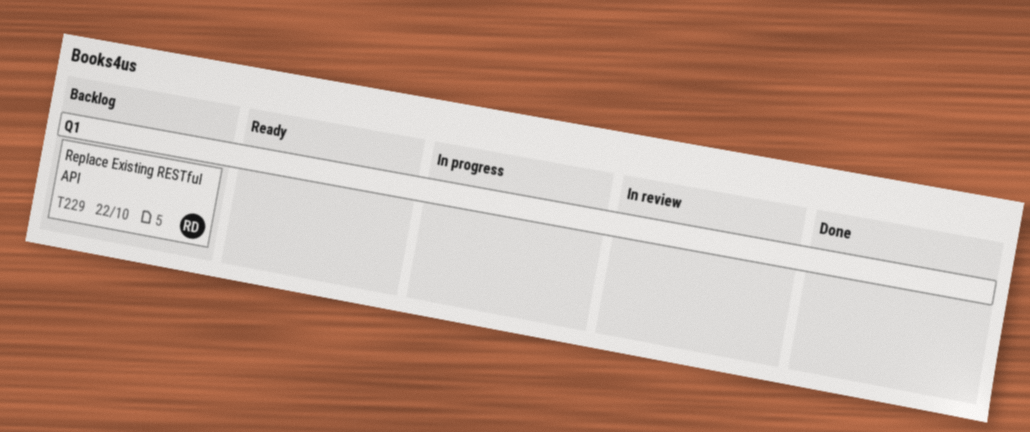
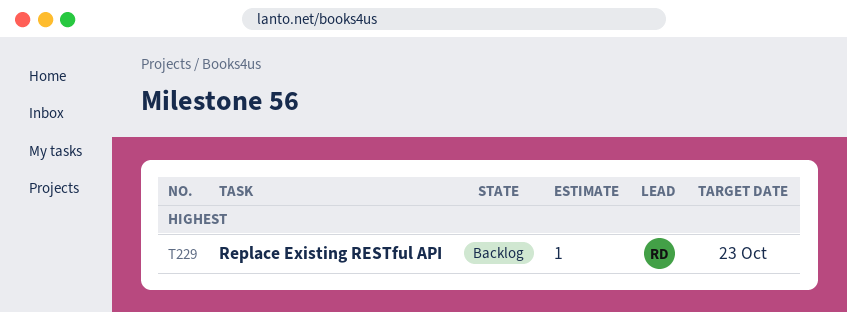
T229, due: Oct 22 -> Oct 23

